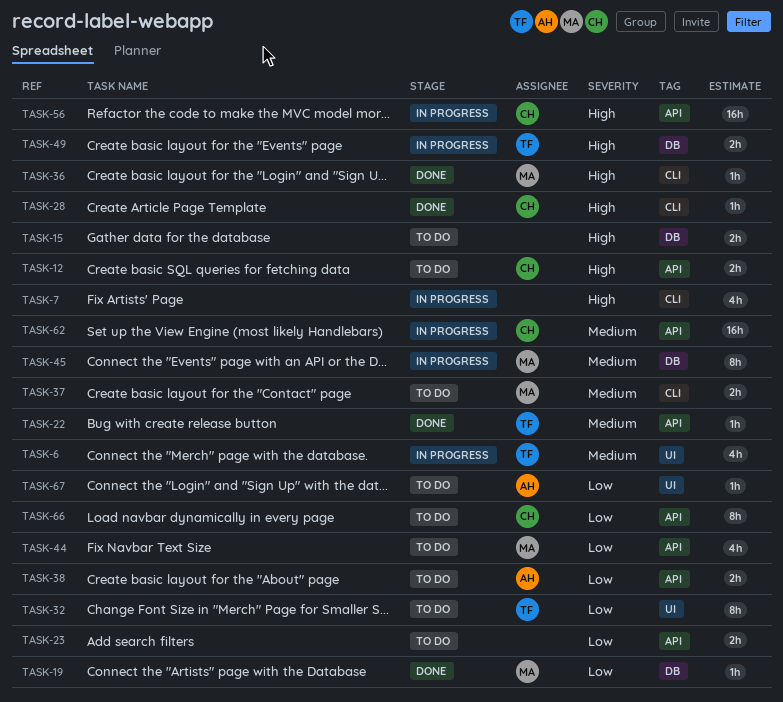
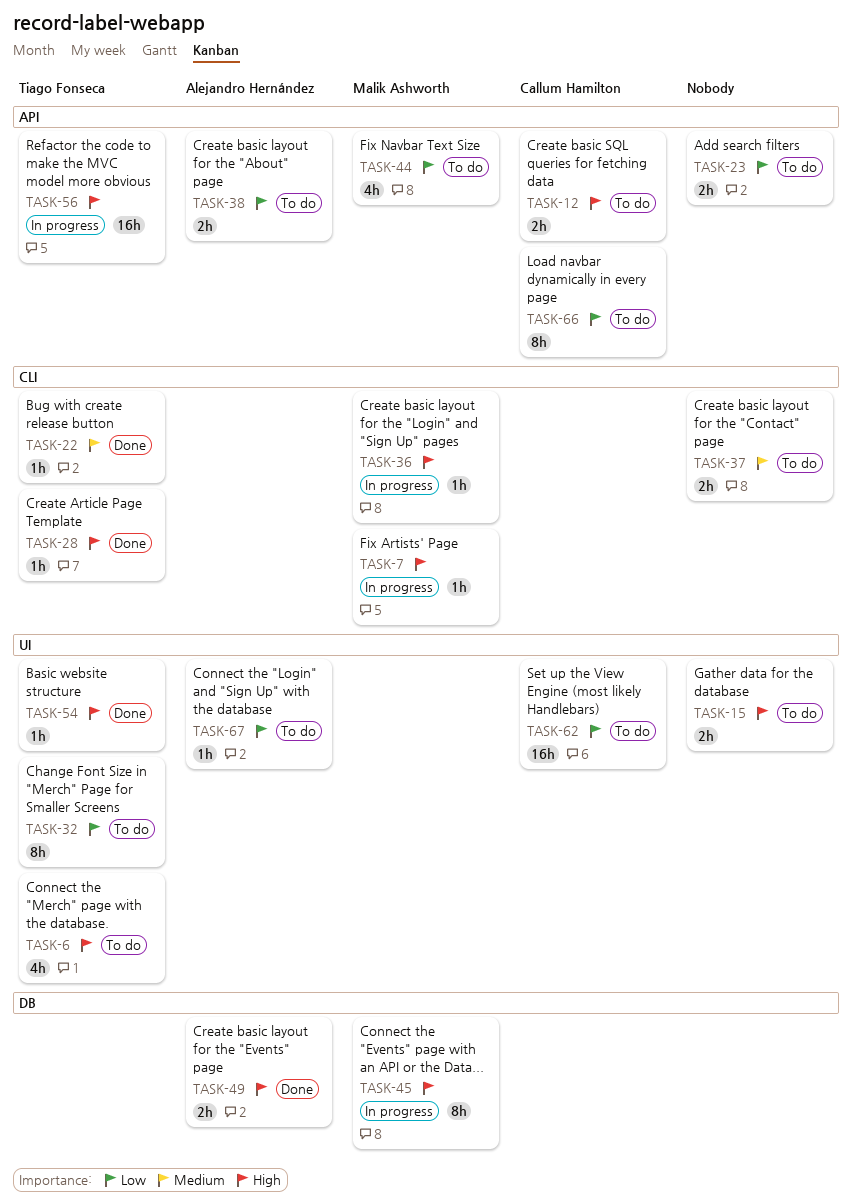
TASK-6, status: In progress -> To do
TASK-6, priority: Medium -> High
TASK-7, owner: none -> Malik Ashworth
TASK-7, estimate: 4h -> 1h
TASK-15, label: DB -> UI
TASK-19: present -> none
TASK-22, label: API -> CLI
TASK-28, owner: Callum Hamilton -> Tiago Fonseca
TASK-36, status: Done -> In progress
TASK-37, owner: Malik Ashworth -> none
TASK-45, priority: Medium -> High
TASK-49, status: In progress -> Done
TASK-49, owner: Tiago Fonseca -> Alejandro Hernández
TASK-54: none -> present
TASK-56, owner: Callum Hamilton -> Tiago Fonseca
TASK-62, status: In progress -> To do
TASK-62, priority: Medium -> Low
TASK-62, label: API -> UI

